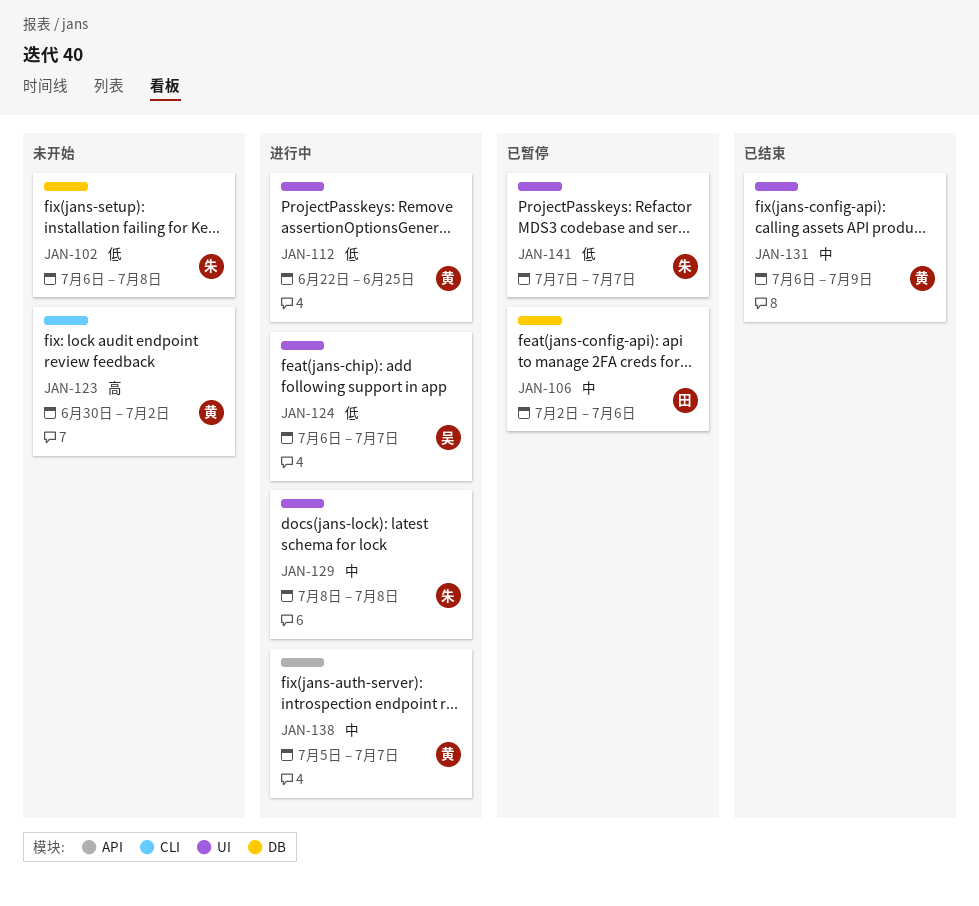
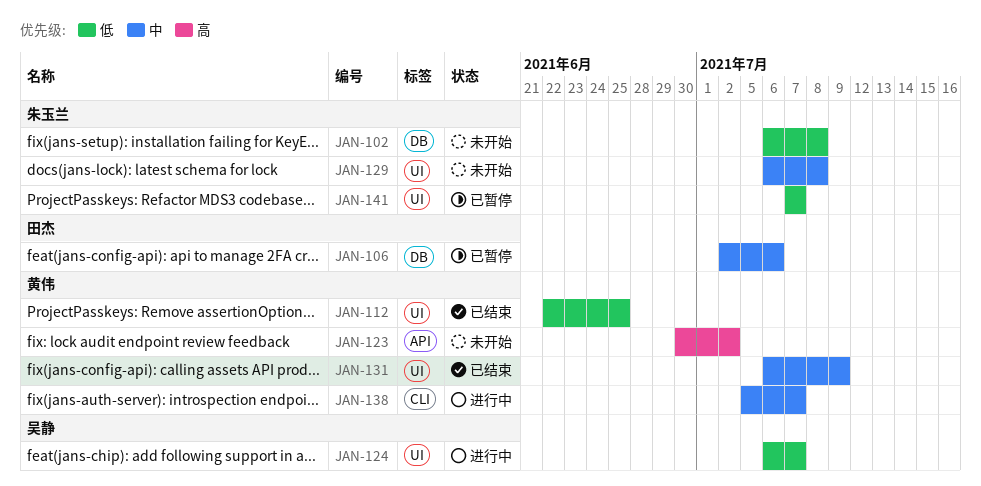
JAN-112, status: 进行中 -> 已结束
JAN-123, label: CLI -> API
JAN-129, status: 进行中 -> 未开始
JAN-129, start: Jul 8 -> Jul 6
JAN-138, label: API -> CLI

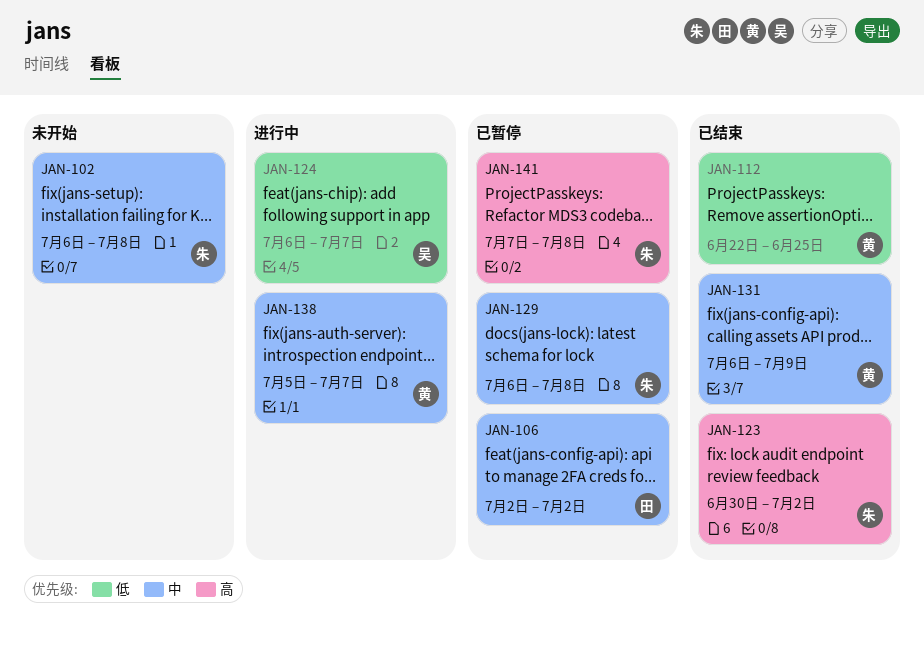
JAN-102, priority: 低 -> 中
JAN-106, due: Jul 6 -> Jul 2
JAN-123, status: 未开始 -> 已结束
JAN-123, owner: 黄伟 -> 朱玉兰
JAN-129, status: 未开始 -> 已暂停
JAN-141, priority: 低 -> 高
JAN-141, due: Jul 7 -> Jul 8

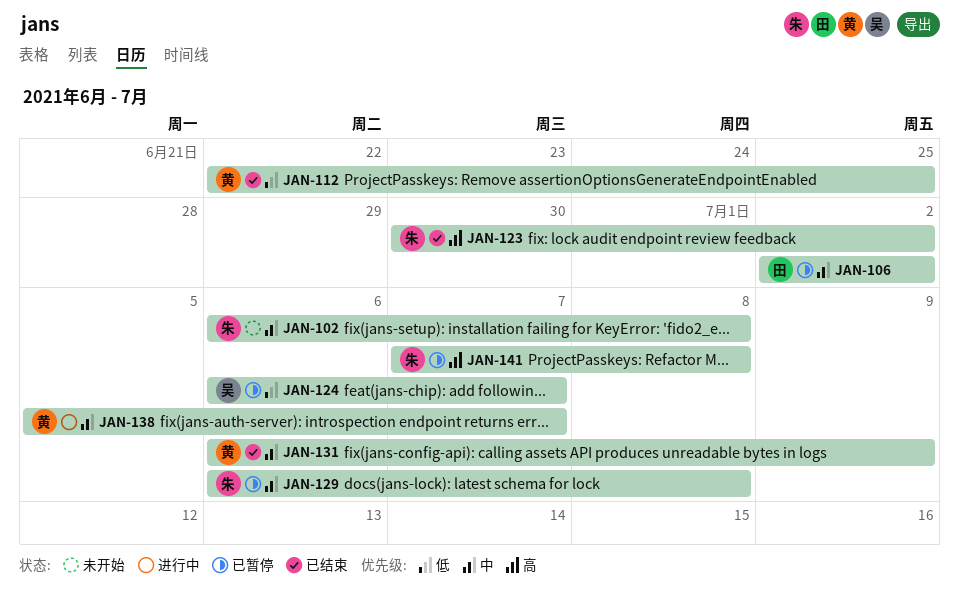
JAN-124, status: 进行中 -> 已暂停

